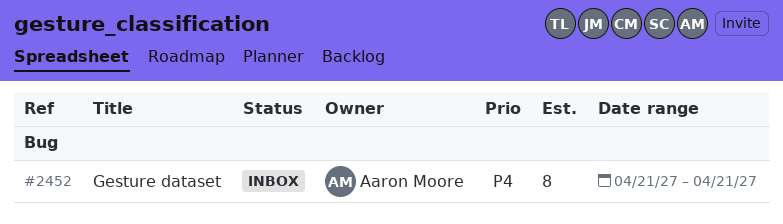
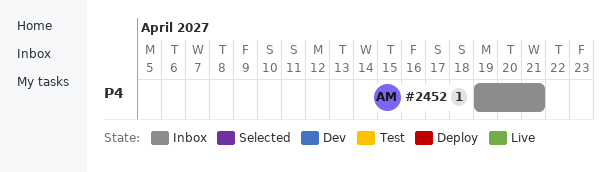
#2452, estimate: 8 -> 1
#2452, start: Apr 21 -> Apr 19

